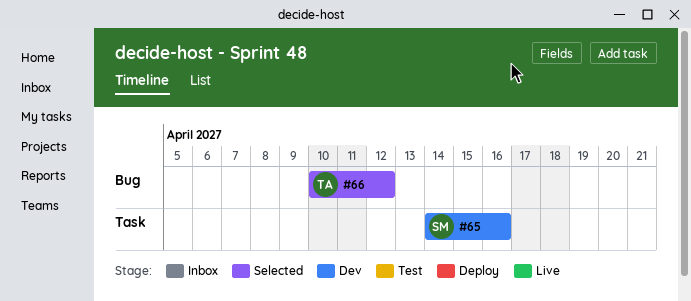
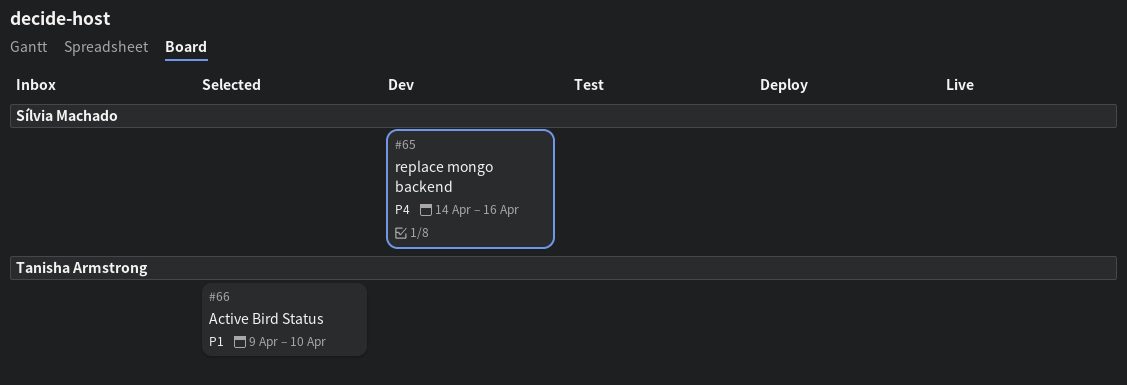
#66, start: Apr 10 -> Apr 9
#66, due: Apr 12 -> Apr 10

